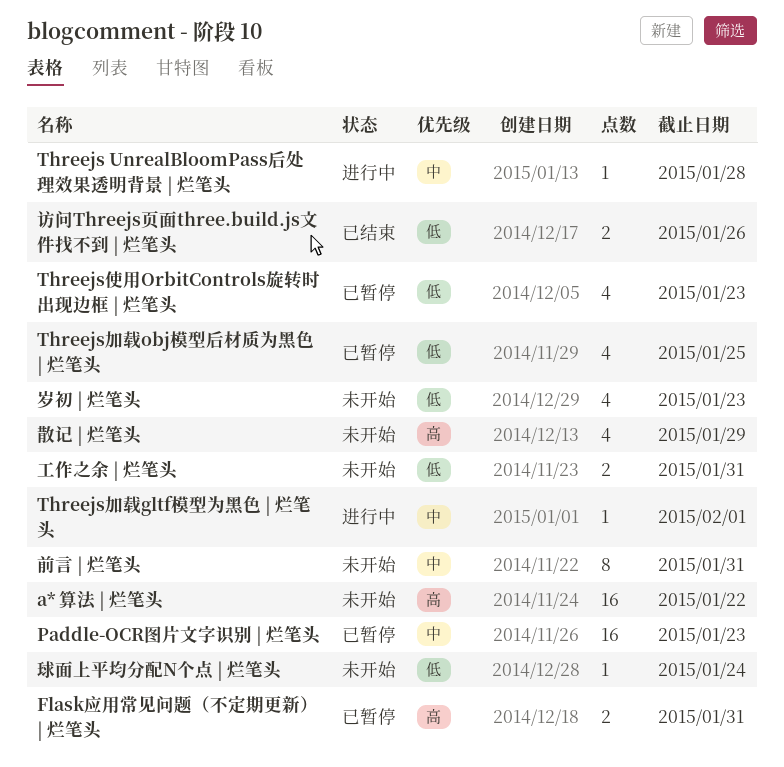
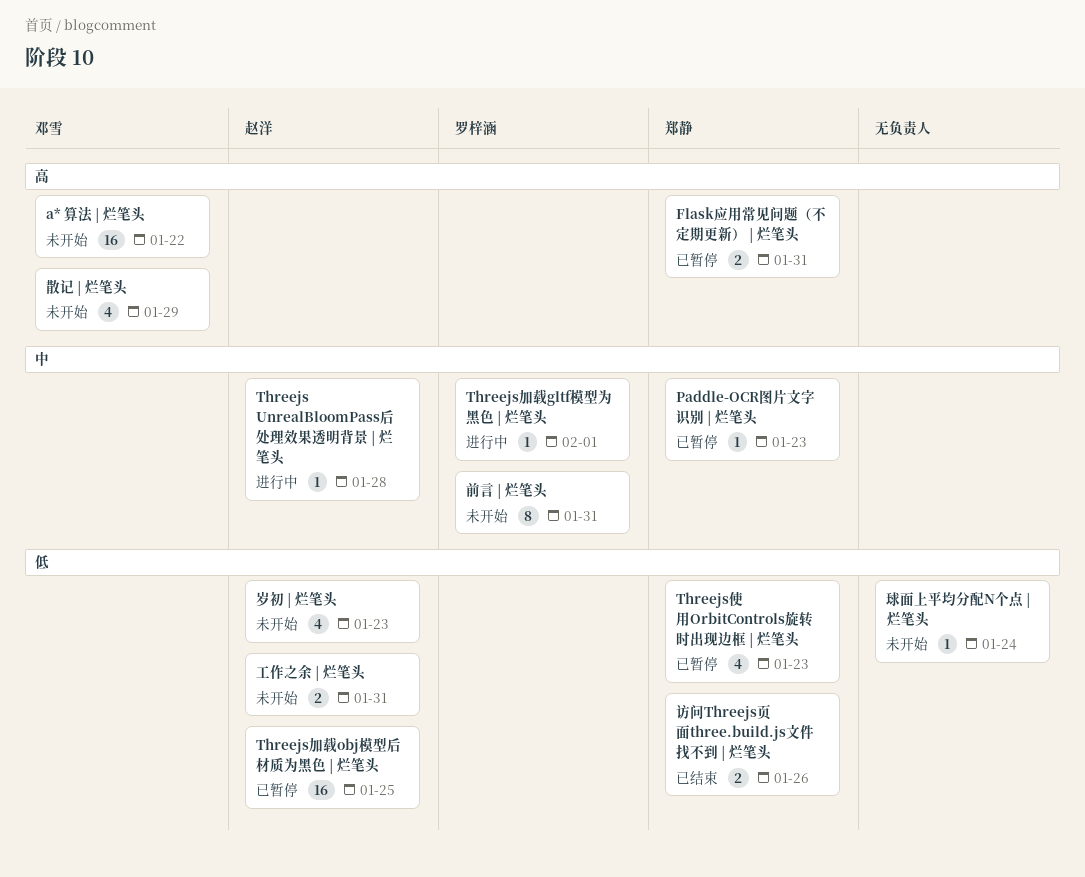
Paddle-OCR图片文字识别 | 烂笔头, estimate: 16 -> 1
Threejs加载obj模型后材质为黑色 | 烂笔头, estimate: 4 -> 16

